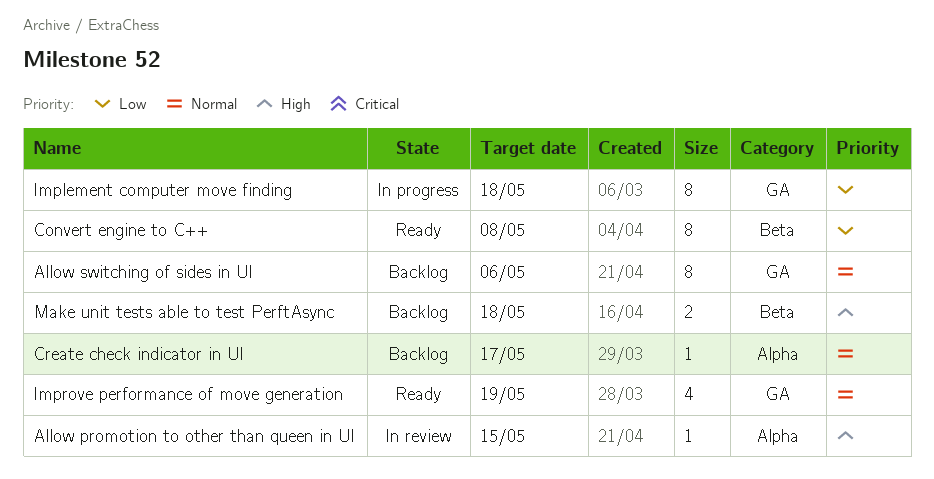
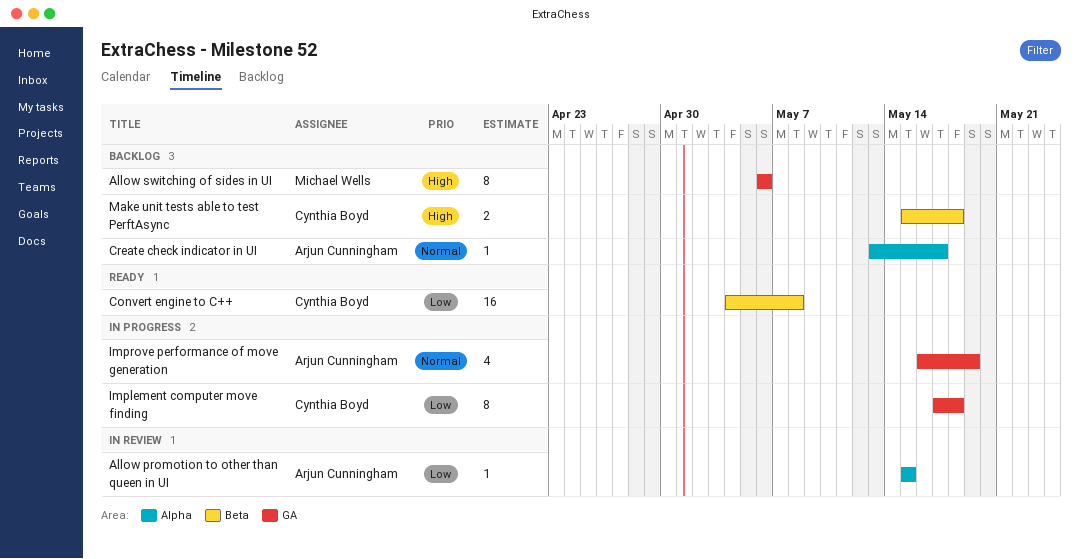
Allow promotion to other than queen in UI, priority: High -> Low
Allow switching of sides in UI, priority: Normal -> High
Convert engine to C++, estimate: 8 -> 16
Improve performance of move generation, status: Ready -> In progress

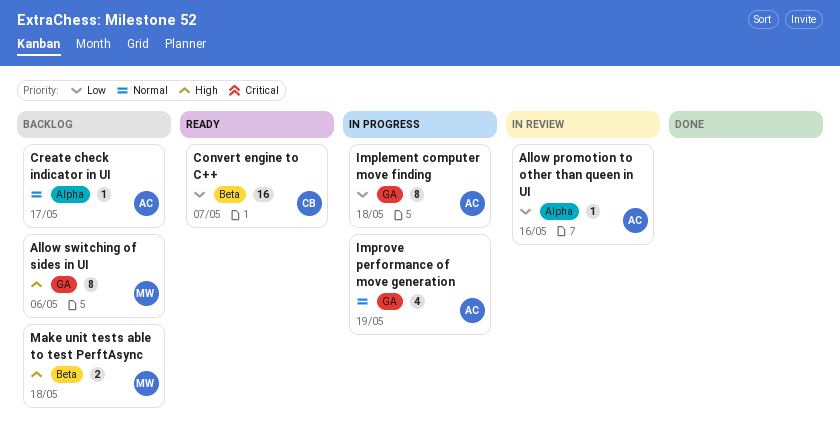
Allow promotion to other than queen in UI, due: May 15 -> May 16
Convert engine to C++, due: May 8 -> May 7
Implement computer move finding, owner: Cynthia Boyd -> Arjun Cunningham
Make unit tests able to test PerftAsync, owner: Cynthia Boyd -> Michael Wells

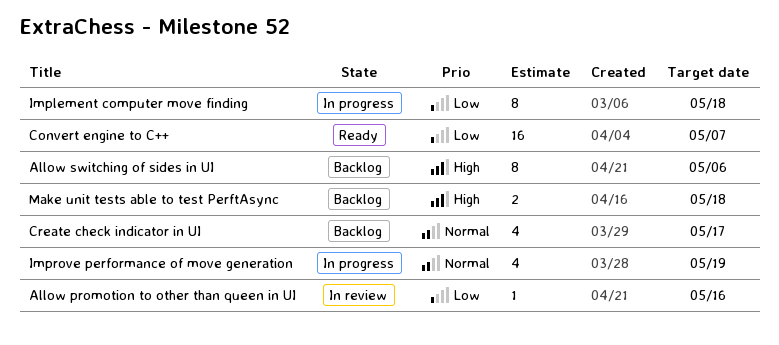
Create check indicator in UI, estimate: 1 -> 4

